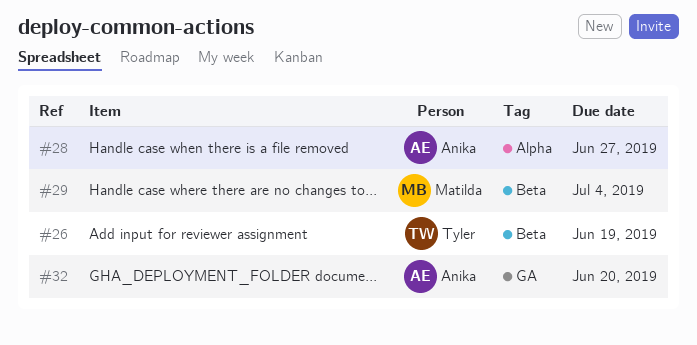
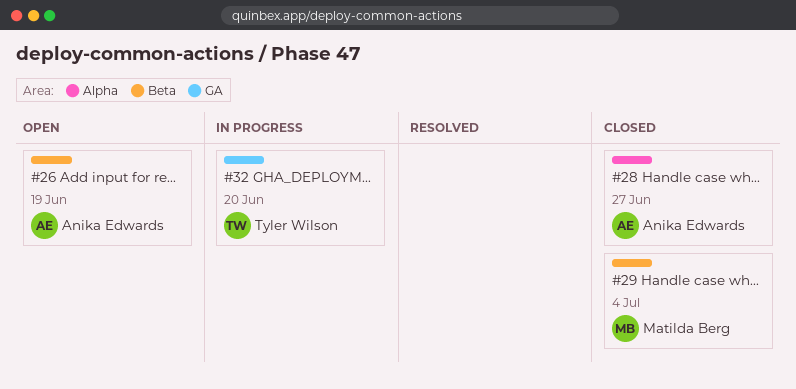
#26, owner: Tyler Wilson -> Anika Edwards
#32, owner: Anika Edwards -> Tyler Wilson

